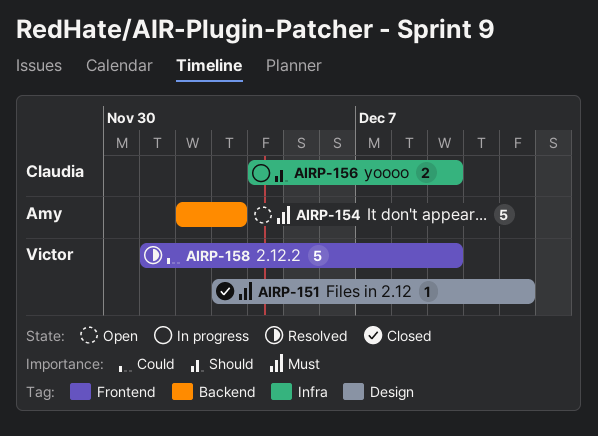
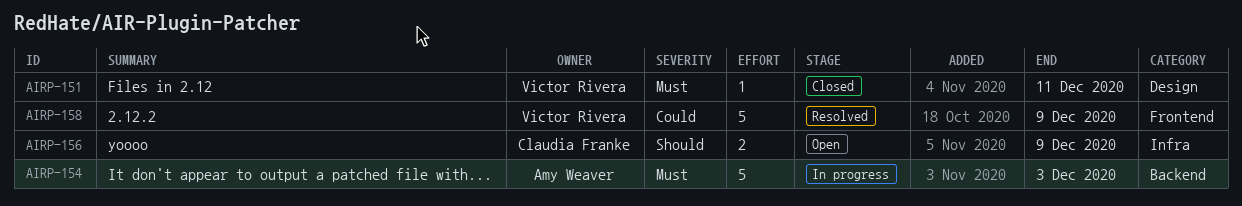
AIRP-154, status: Open -> In progress
AIRP-156, status: In progress -> Open

